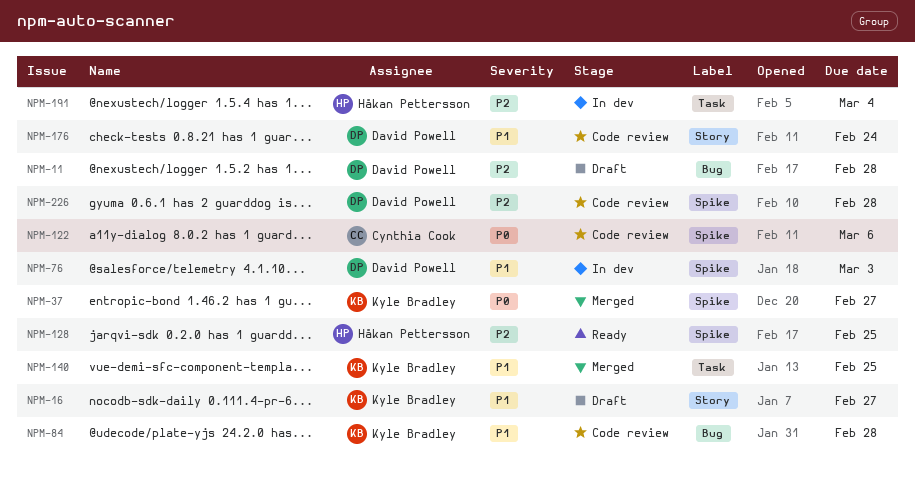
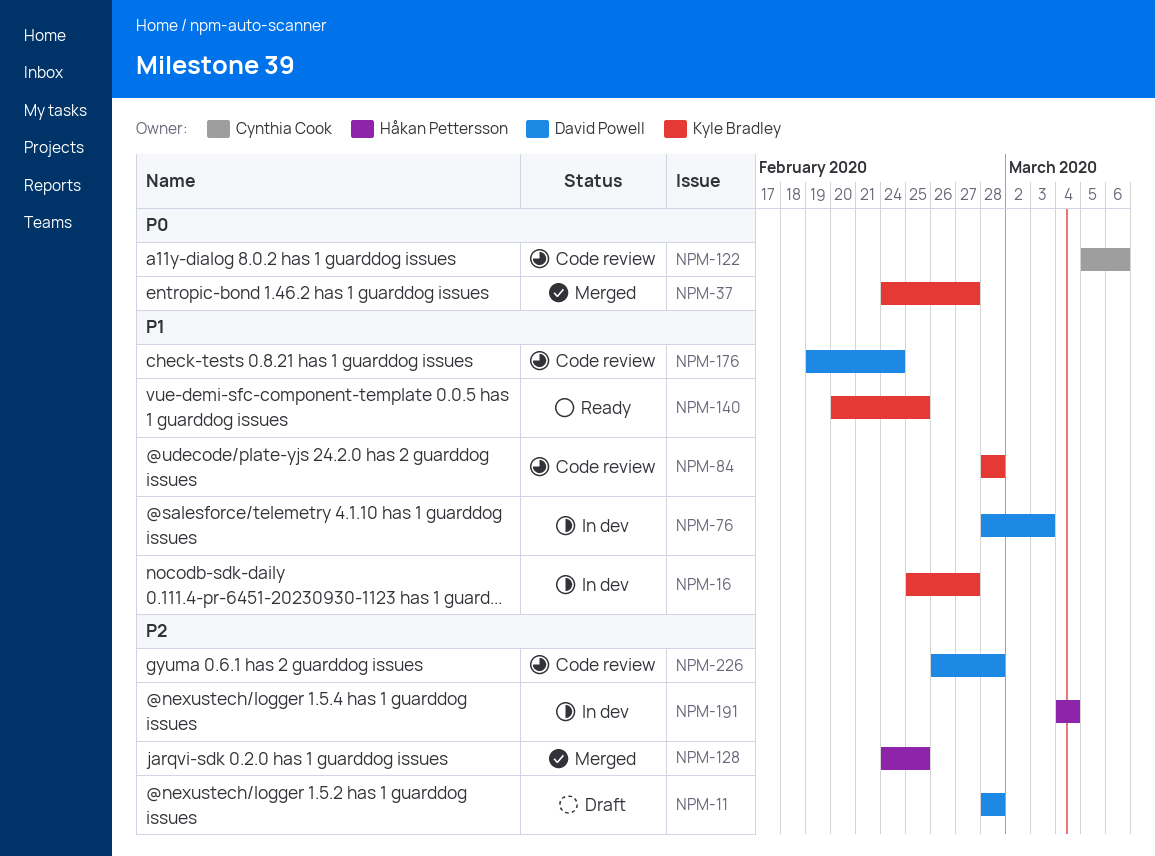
NPM-16, status: Draft -> In dev
NPM-128, status: Ready -> Merged
NPM-140, status: Merged -> Ready

